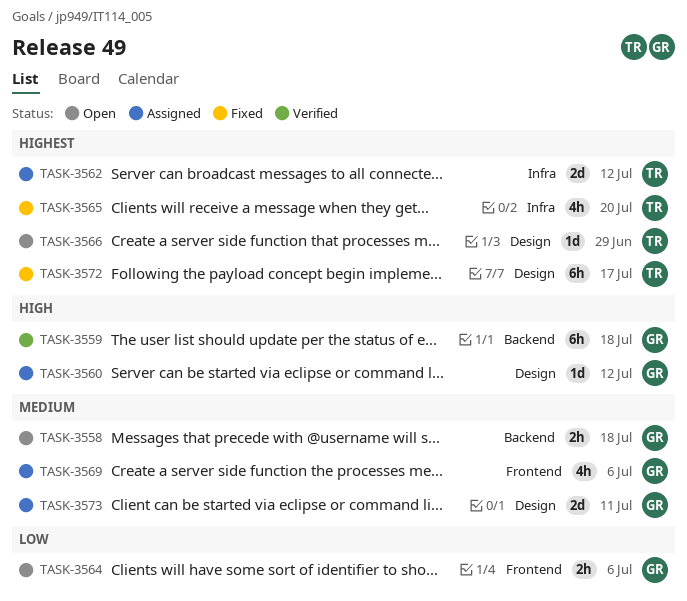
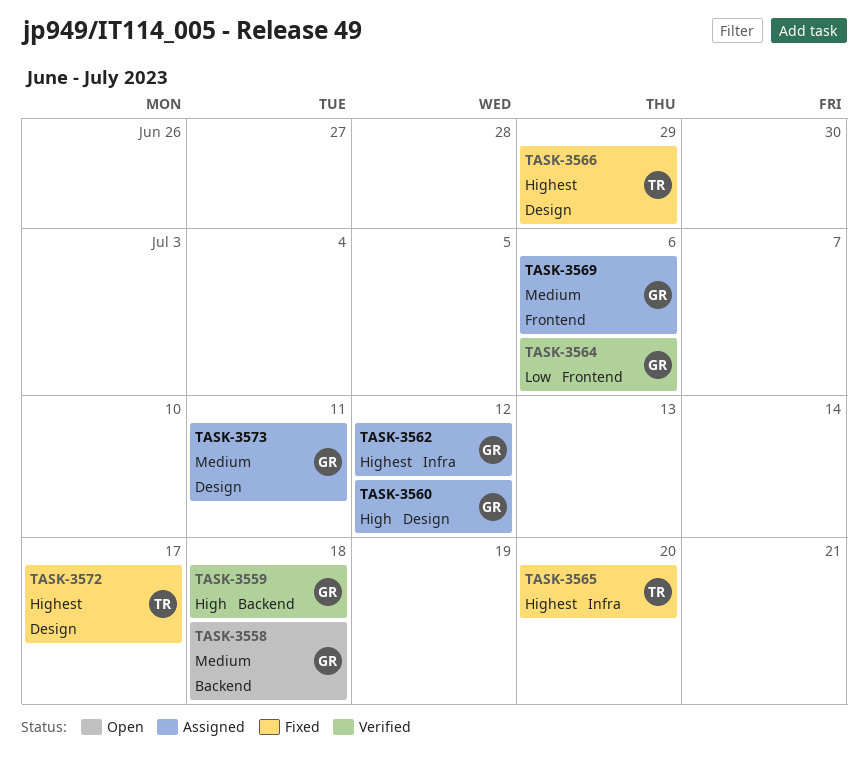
TASK-3562, owner: TR -> GR
TASK-3564, status: Open -> Verified
TASK-3566, status: Open -> Fixed

